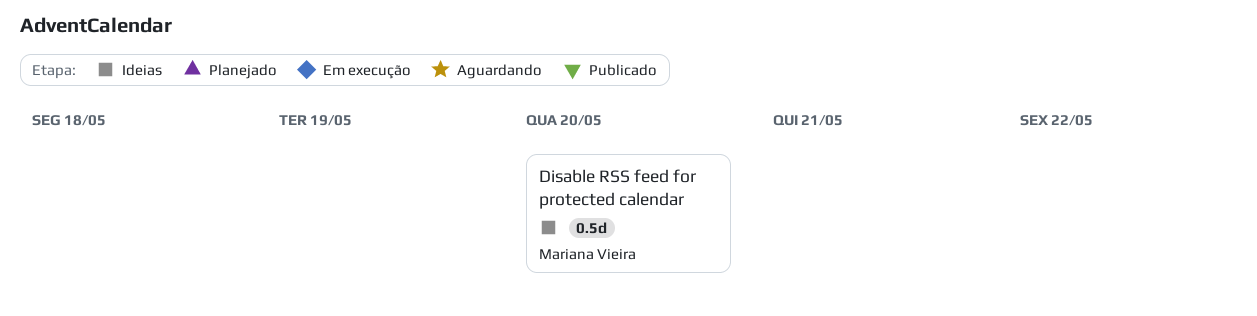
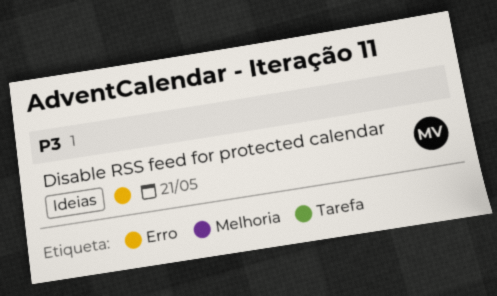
Disable RSS feed for protected calendar, due: May 20 -> May 21

